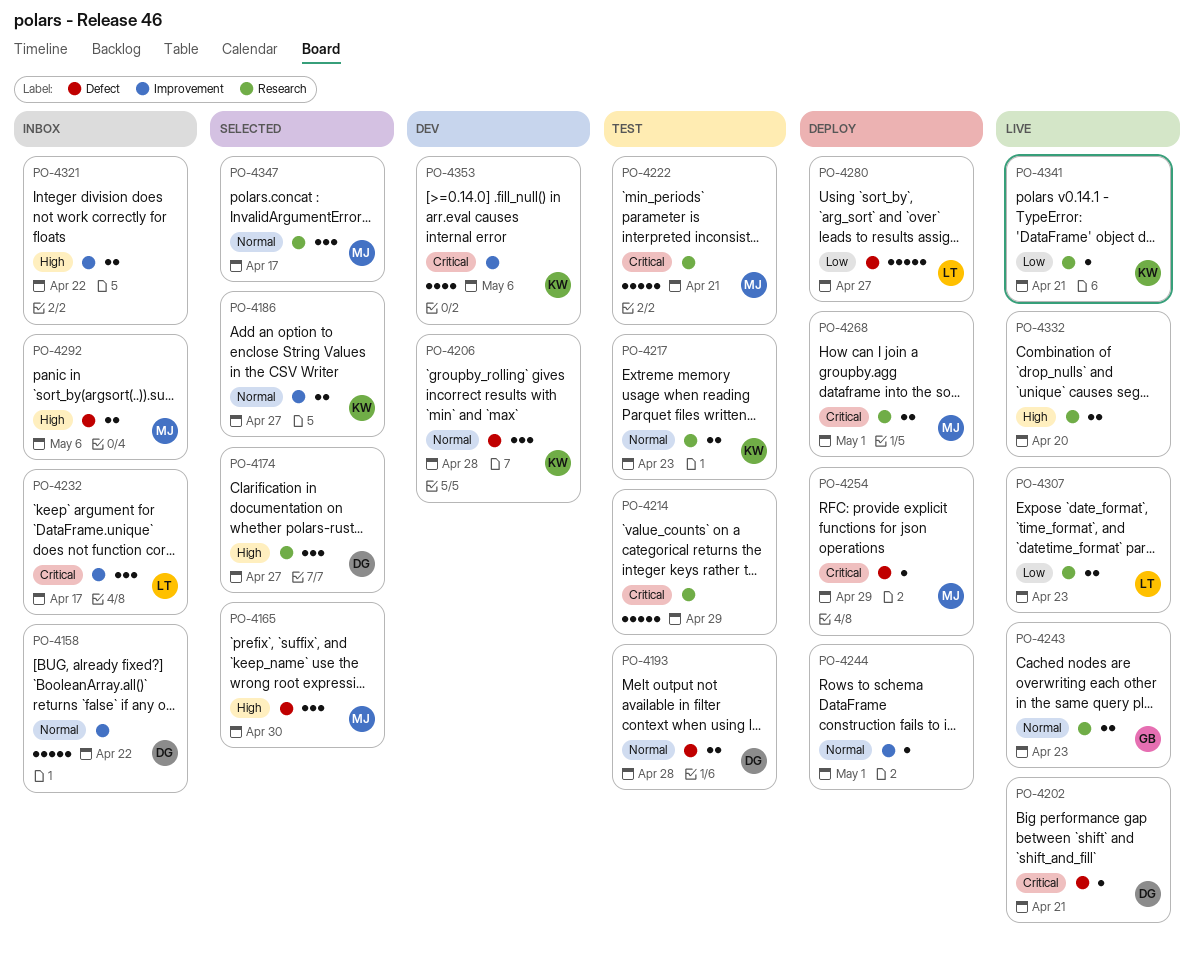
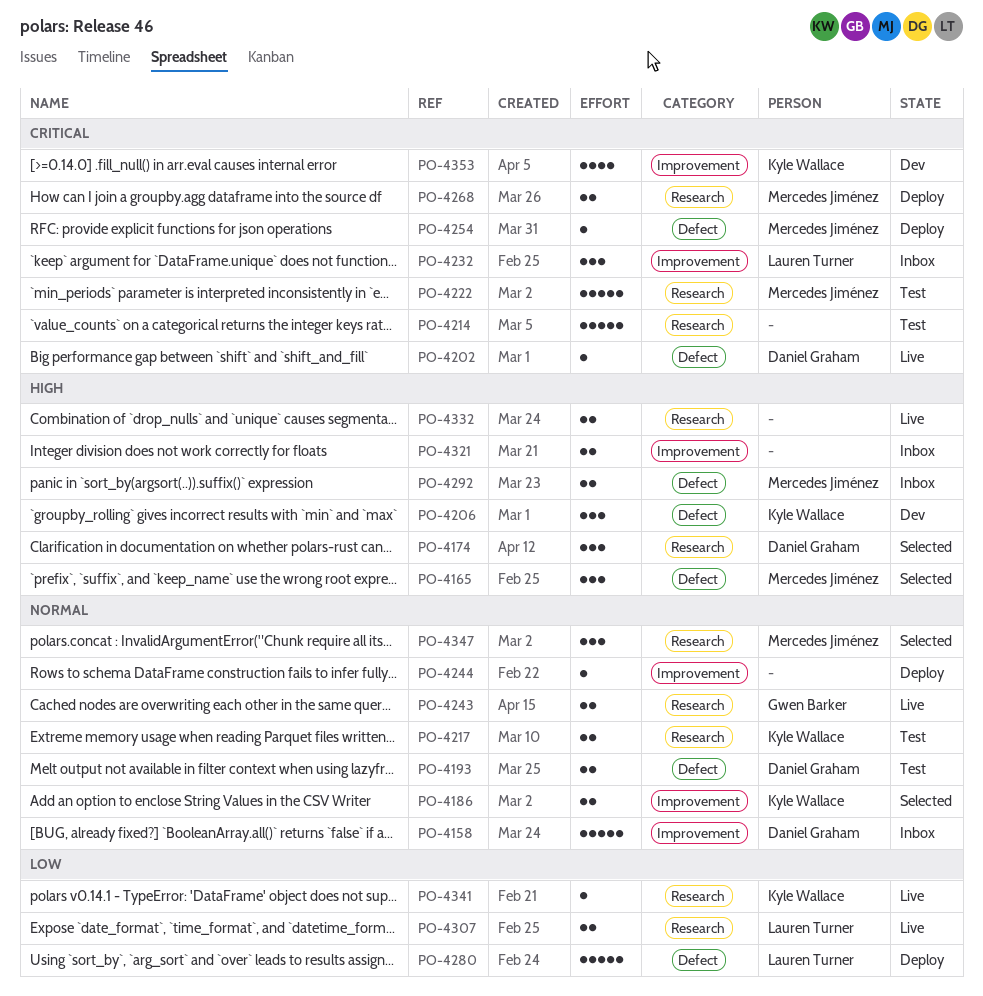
PO-4206, priority: Normal -> High

